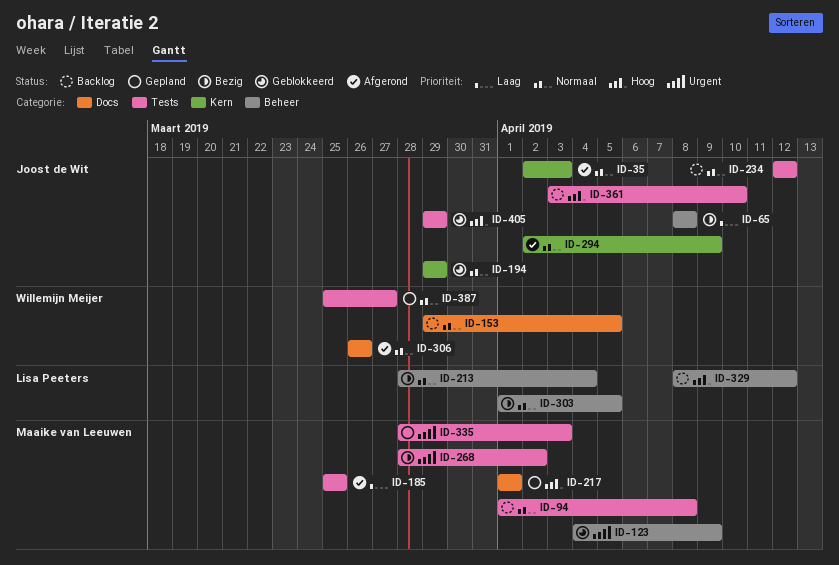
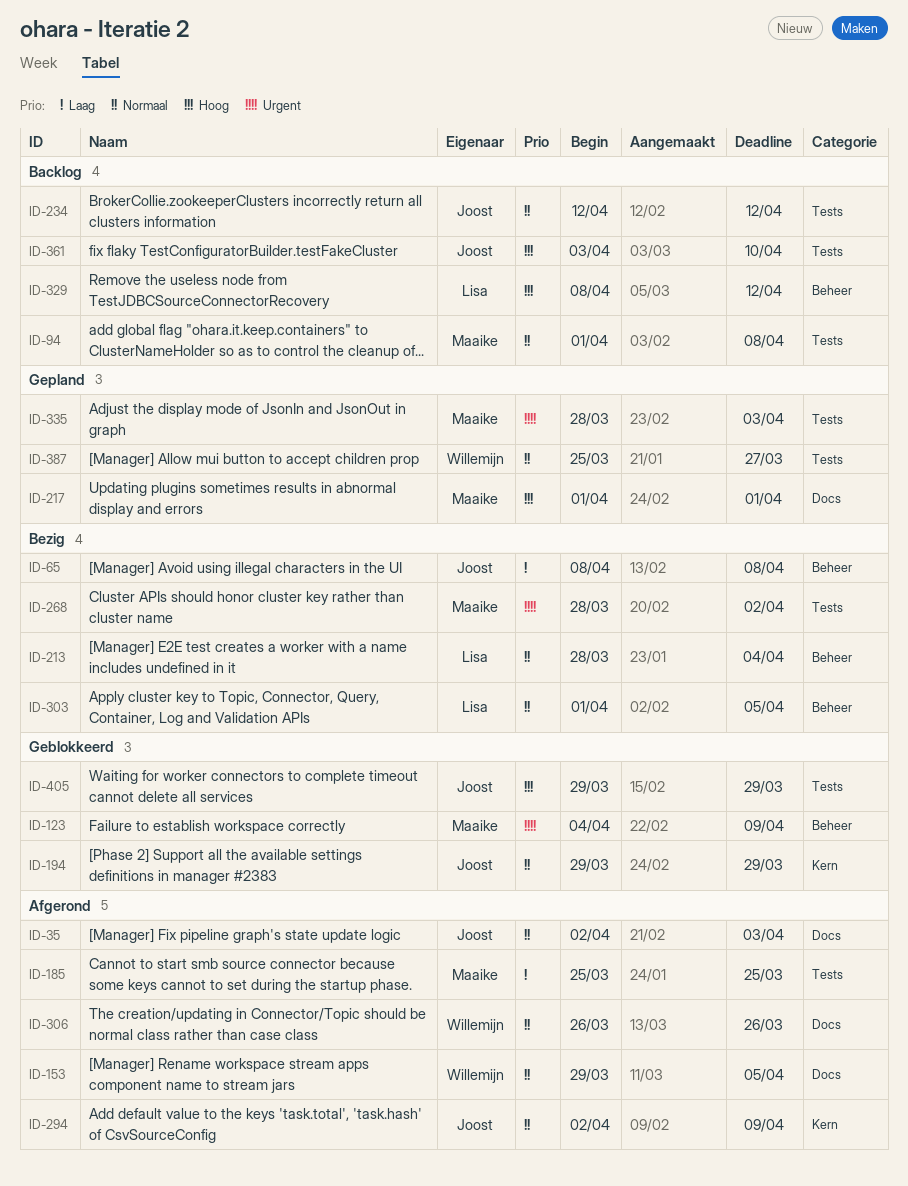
ID-35, label: Kern -> Docs
ID-153, status: Backlog -> Afgerond

